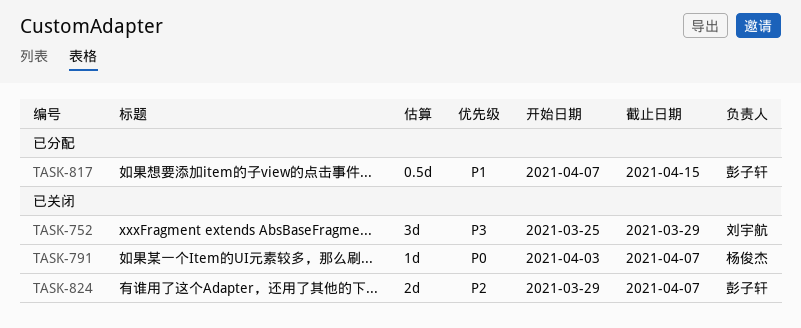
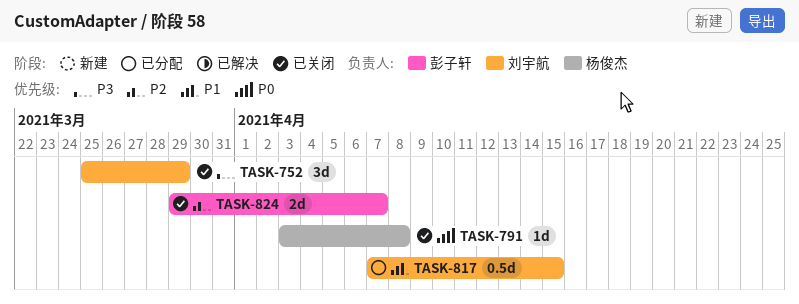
TASK-791, due: Apr 7 -> Apr 8
TASK-817, owner: 彭子轩 -> 刘宇航

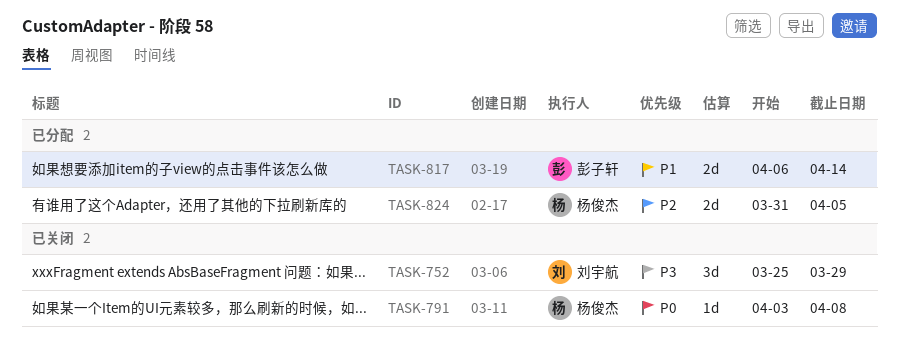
TASK-817, owner: 刘宇航 -> 彭子轩
TASK-817, estimate: 0.5d -> 2d
TASK-817, start: Apr 7 -> Apr 6
TASK-817, due: Apr 15 -> Apr 14
TASK-824, status: 已关闭 -> 已分配
TASK-824, owner: 彭子轩 -> 杨俊杰
TASK-824, start: Mar 29 -> Mar 31
TASK-824, due: Apr 7 -> Apr 5

